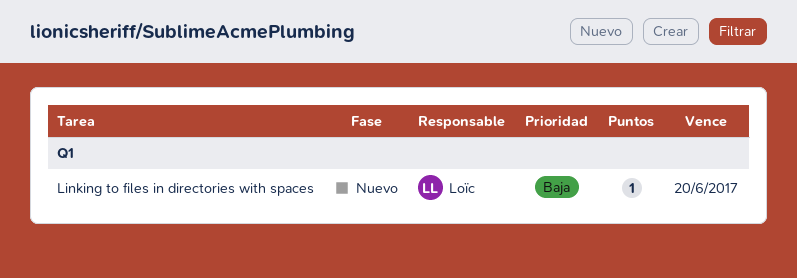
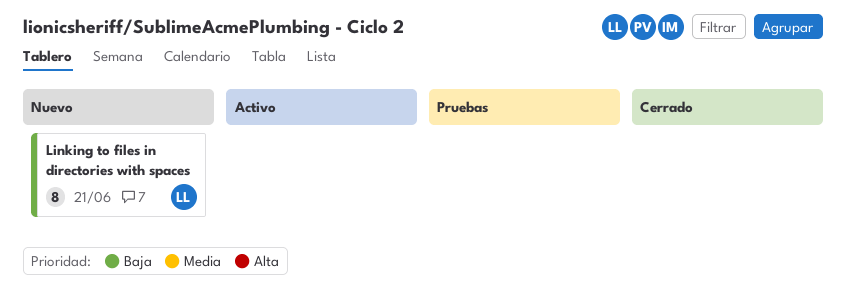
Linking to files in directories with spaces, estimate: 1 -> 8
Linking to files in directories with spaces, due: Jun 20 -> Jun 21

